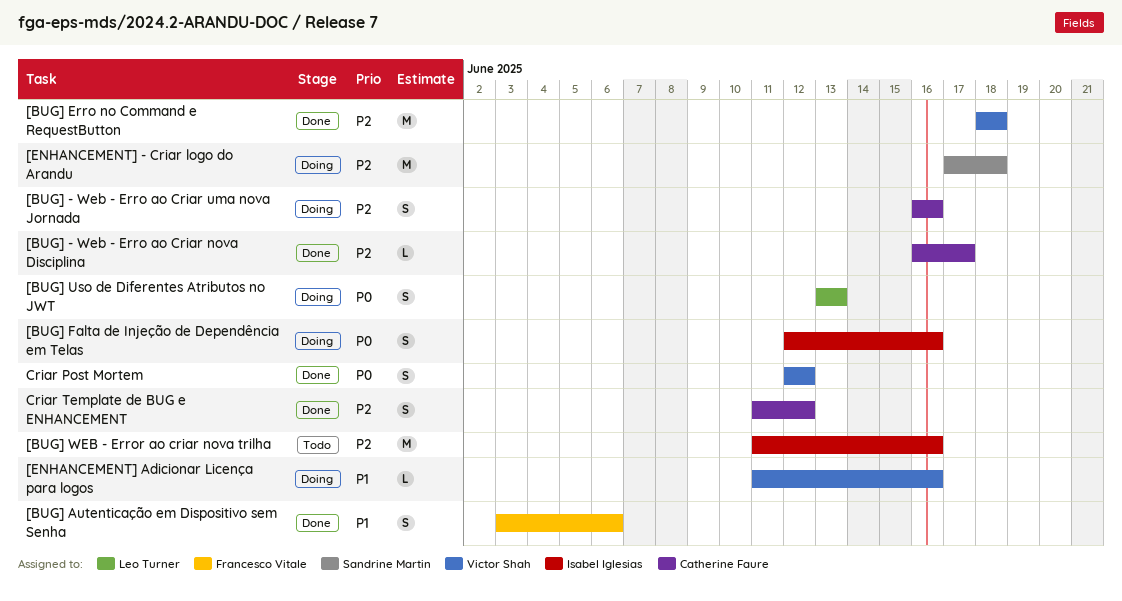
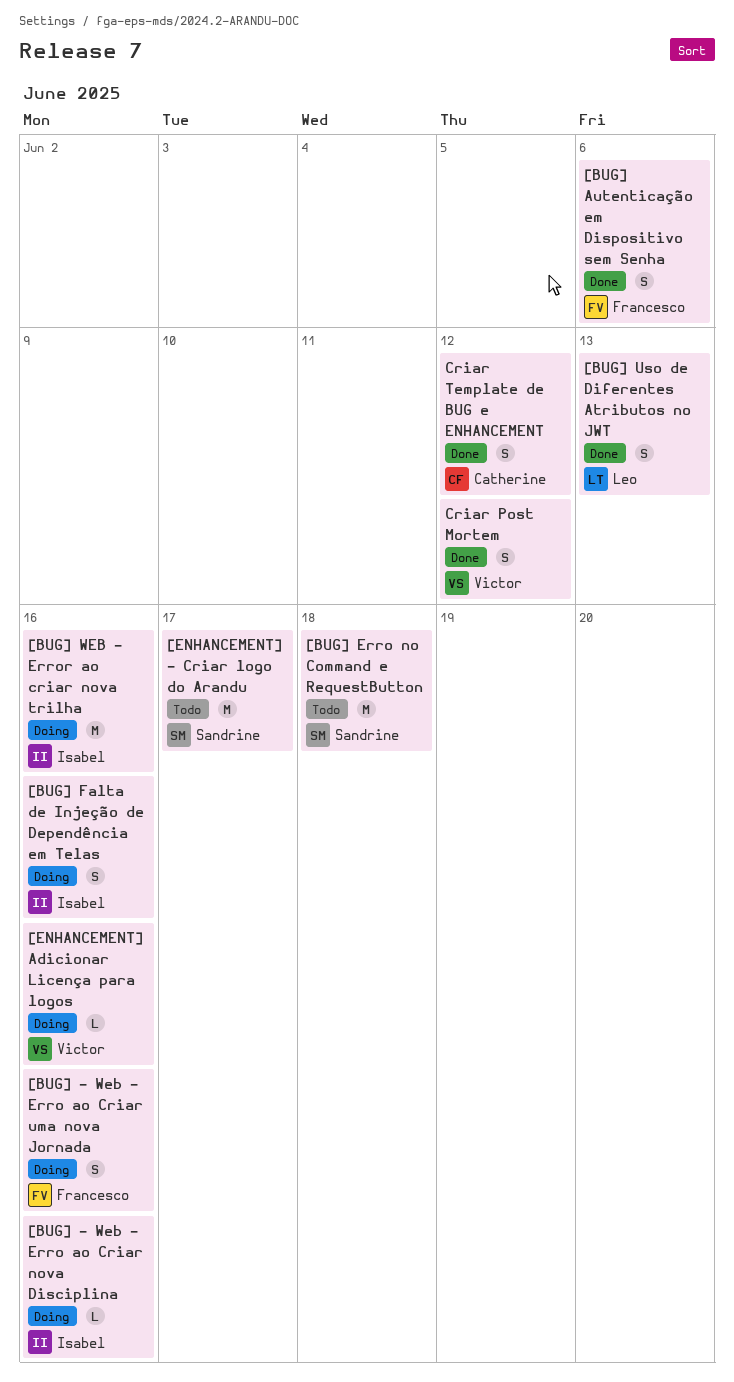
[BUG] - Web - Erro ao Criar nova Disciplina, status: Done -> Doing
[BUG] - Web - Erro ao Criar nova Disciplina, owner: Catherine Faure -> Isabel Iglesias
[BUG] - Web - Erro ao Criar nova Disciplina, due: Jun 17 -> Jun 16
[BUG] - Web - Erro ao Criar uma nova Jornada, owner: Catherine Faure -> Francesco Vitale
[BUG] Erro no Command e RequestButton, status: Done -> Todo
[BUG] Erro no Command e RequestButton, owner: Victor Shah -> Sandrine Martin
[BUG] Uso de Diferentes Atributos no JWT, status: Doing -> Done
[BUG] WEB - Error ao criar nova trilha, status: Todo -> Doing
[ENHANCEMENT] - Criar logo do Arandu, status: Doing -> Todo
[ENHANCEMENT] - Criar logo do Arandu, due: Jun 18 -> Jun 17

